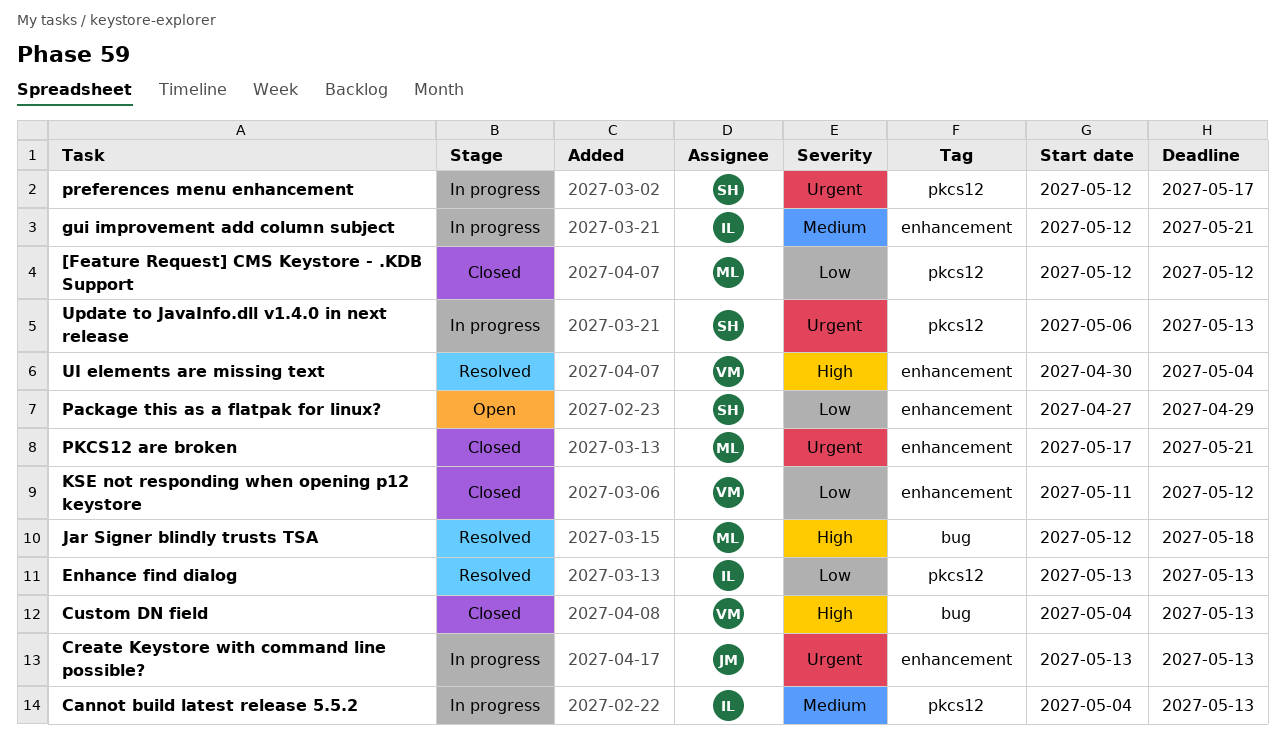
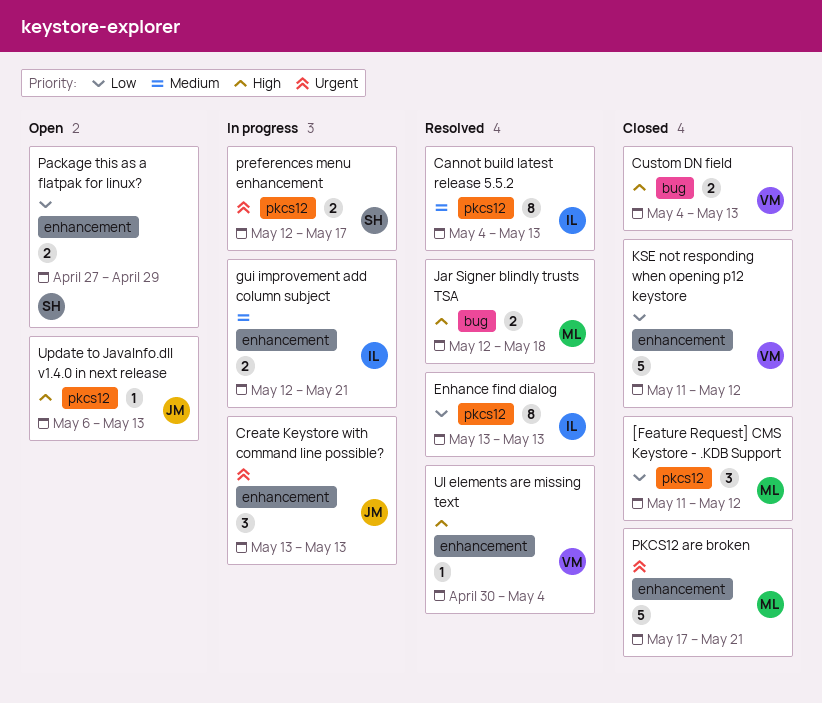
[Feature Request] CMS Keystore - .KDB Support, start: May 12 -> May 11
Cannot build latest release 5.5.2, status: In progress -> Resolved
Update to JavaInfo.dll v1.4.0 in next release, status: In progress -> Open
Update to JavaInfo.dll v1.4.0 in next release, owner: SH -> JM
Update to JavaInfo.dll v1.4.0 in next release, priority: Urgent -> High

